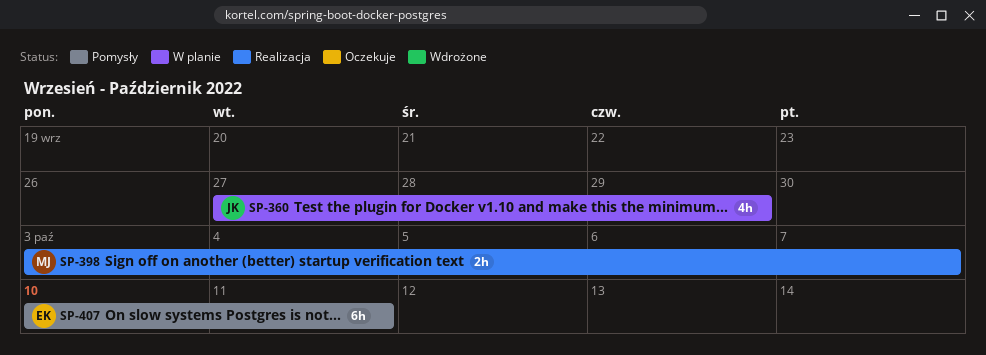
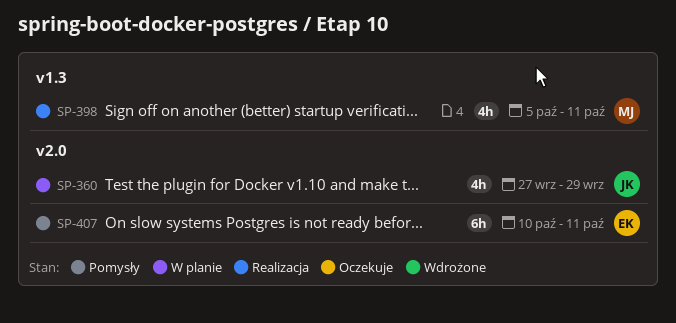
SP-398, estimate: 2h -> 4h
SP-398, start: Oct 3 -> Oct 5
SP-398, due: Oct 7 -> Oct 11

